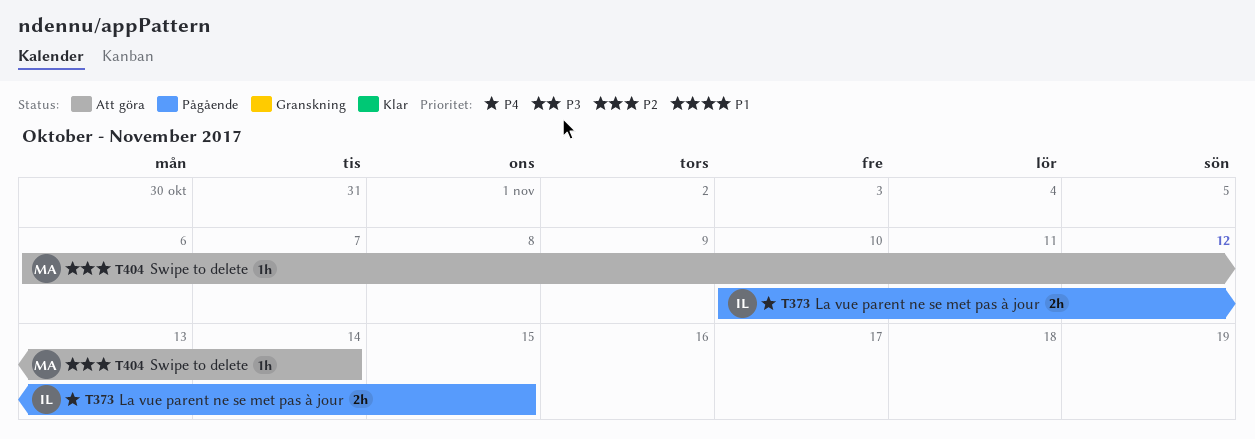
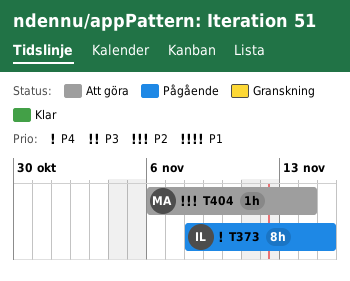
T373, estimate: 2h -> 8h
T373, start: Nov 10 -> Nov 8

